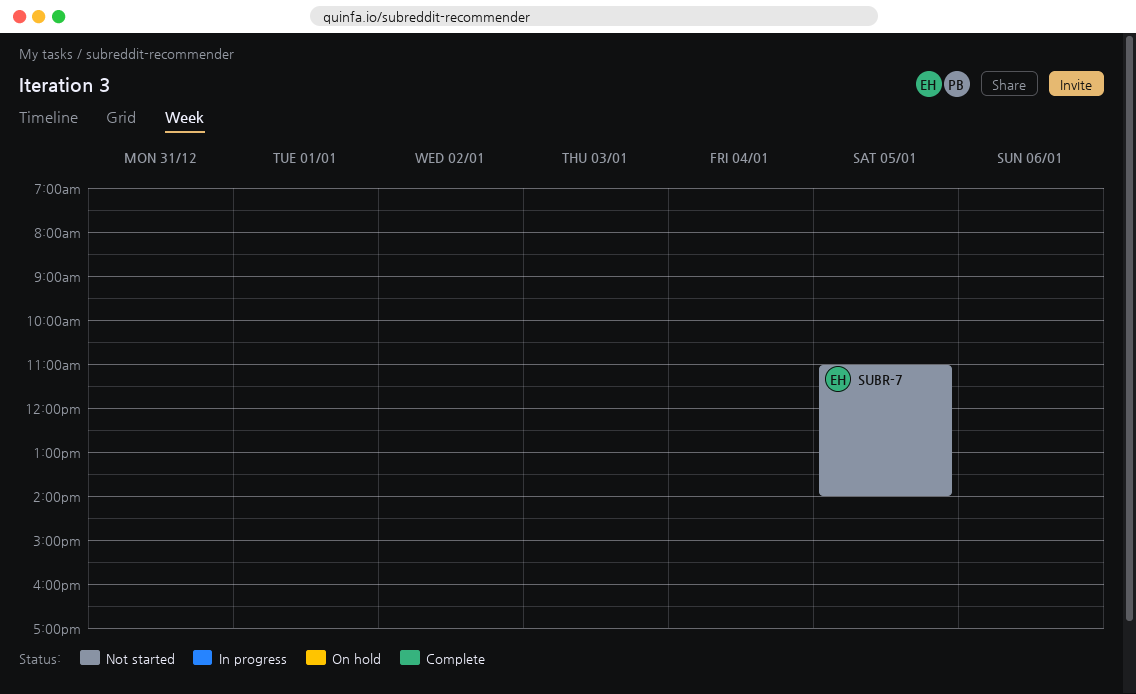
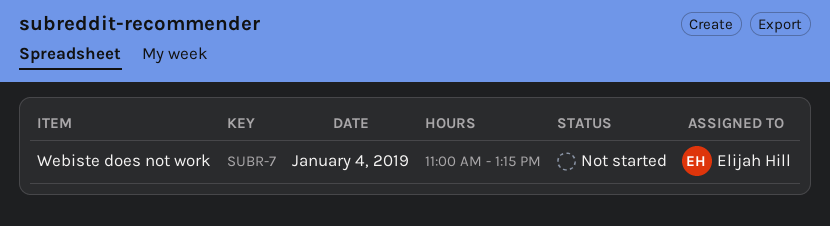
SUBR-7, day: Jan 5 -> Jan 4
SUBR-7, ends: 14:00 -> 13:15

